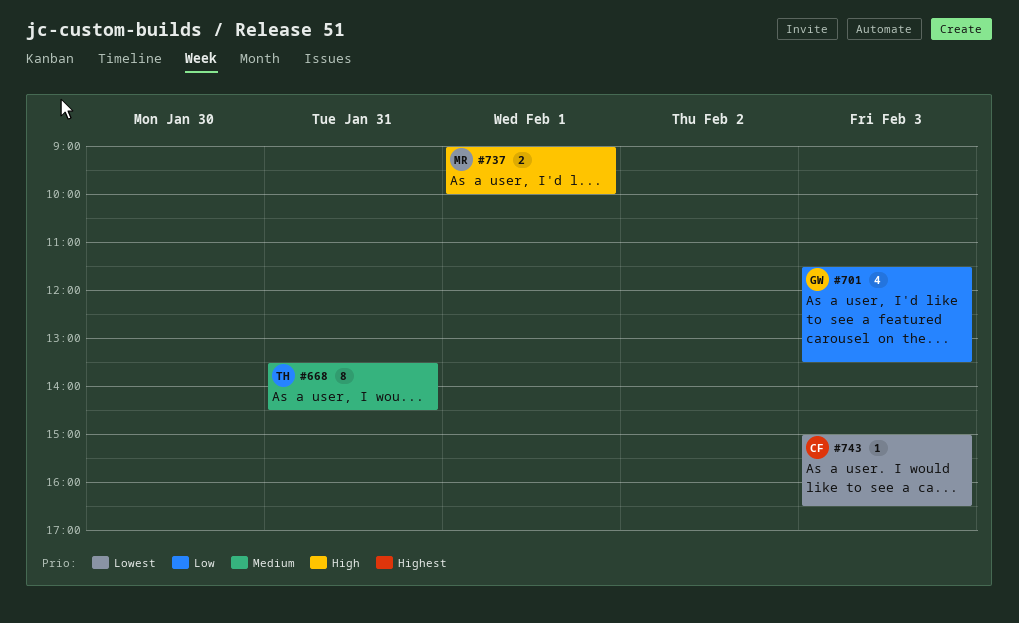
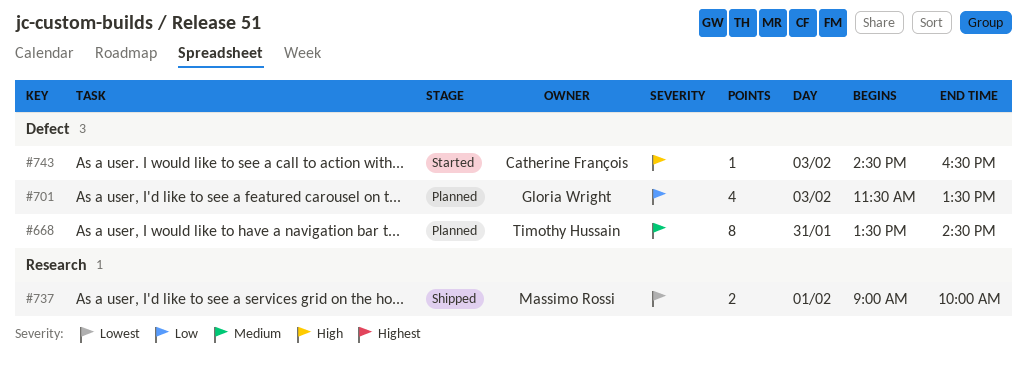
#737, priority: High -> Lowest
#743, priority: Lowest -> High
#743, begins: 15:00 -> 14:30

